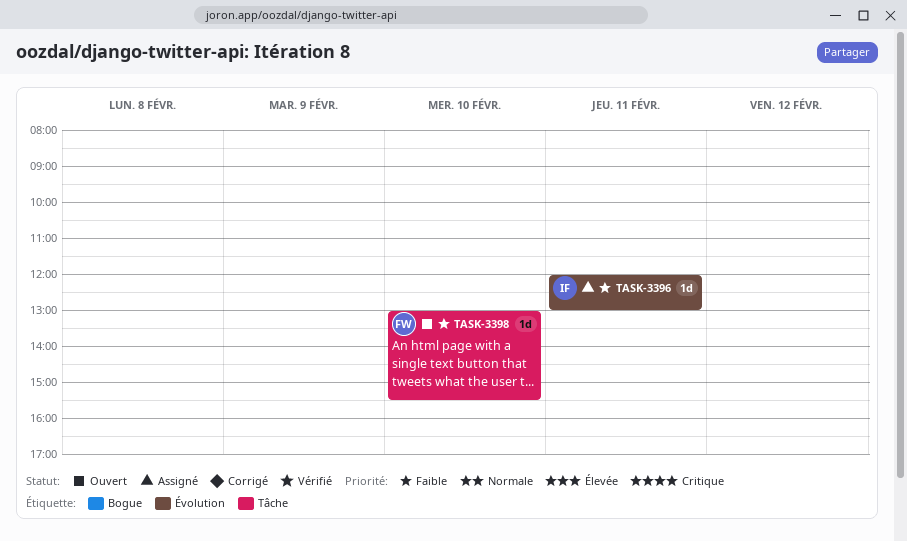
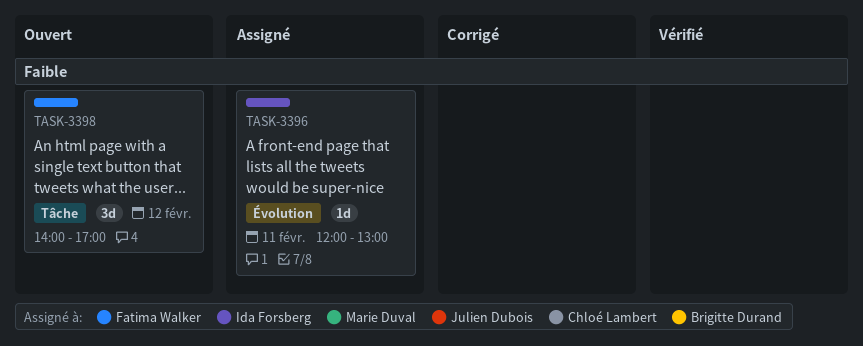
TASK-3398, estimate: 1d -> 3d
TASK-3398, day: Feb 10 -> Feb 12
TASK-3398, begins: 13:00 -> 14:00
TASK-3398, ends: 15:30 -> 17:00

